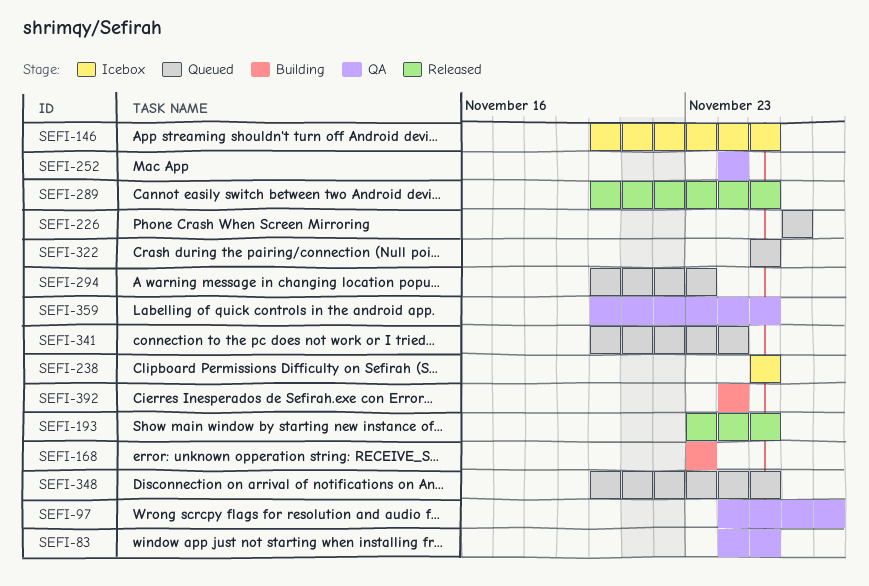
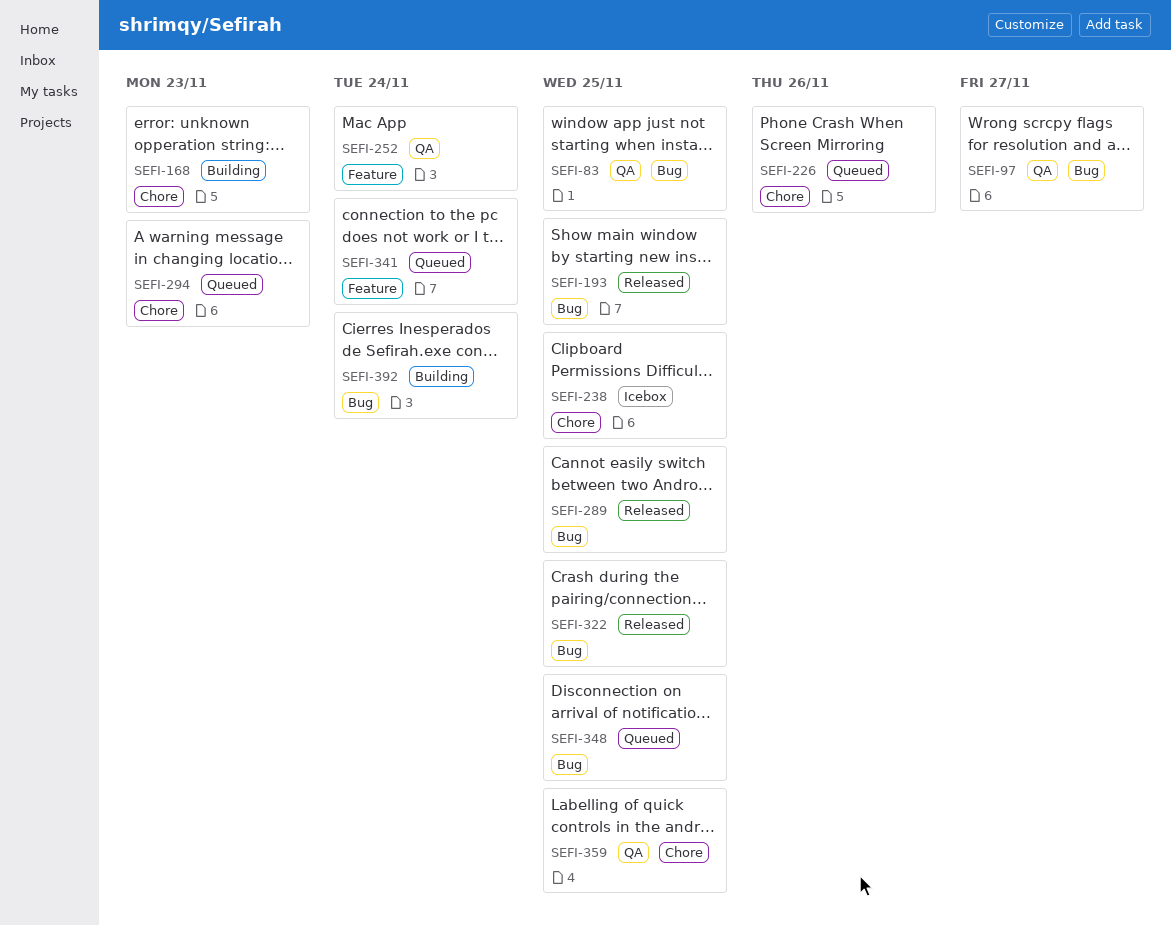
SEFI-146: present -> none
SEFI-322, status: Queued -> Released

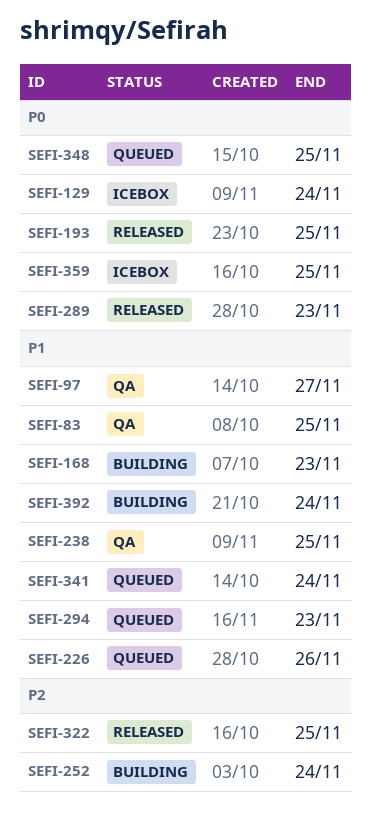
SEFI-129: none -> present
SEFI-238, status: Icebox -> QA
SEFI-252, status: QA -> Building
SEFI-289, due: Nov 25 -> Nov 23
SEFI-359, status: QA -> Icebox

